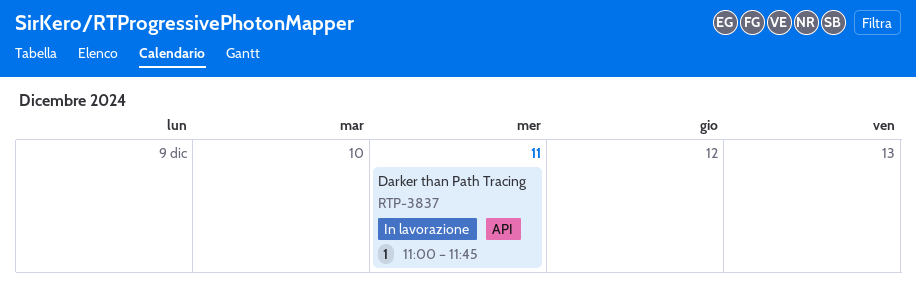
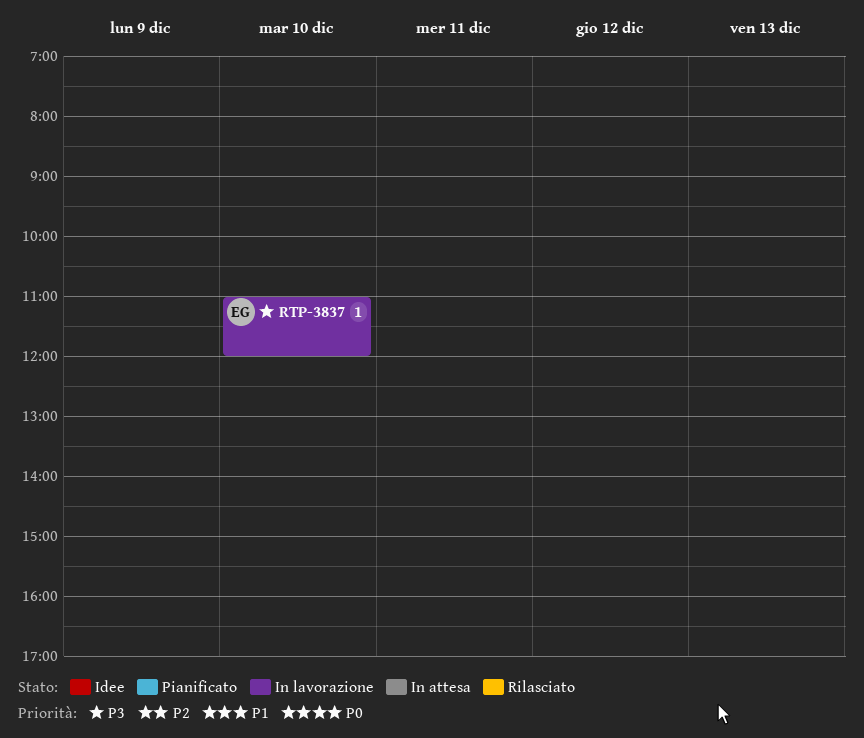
RTP-3837, day: Dec 11 -> Dec 10
RTP-3837, ends: 11:45 -> 12:00

